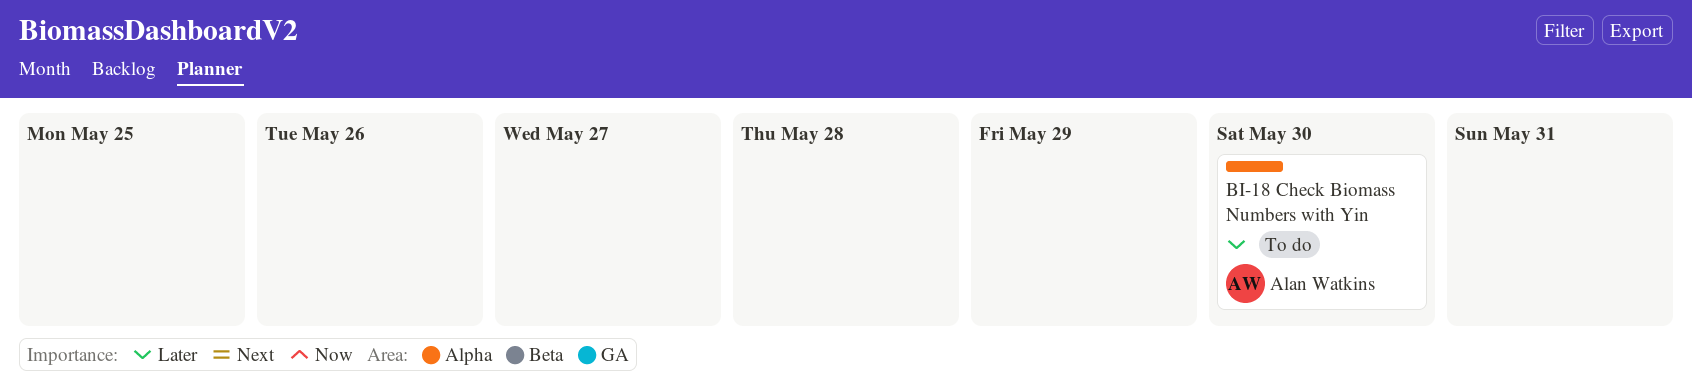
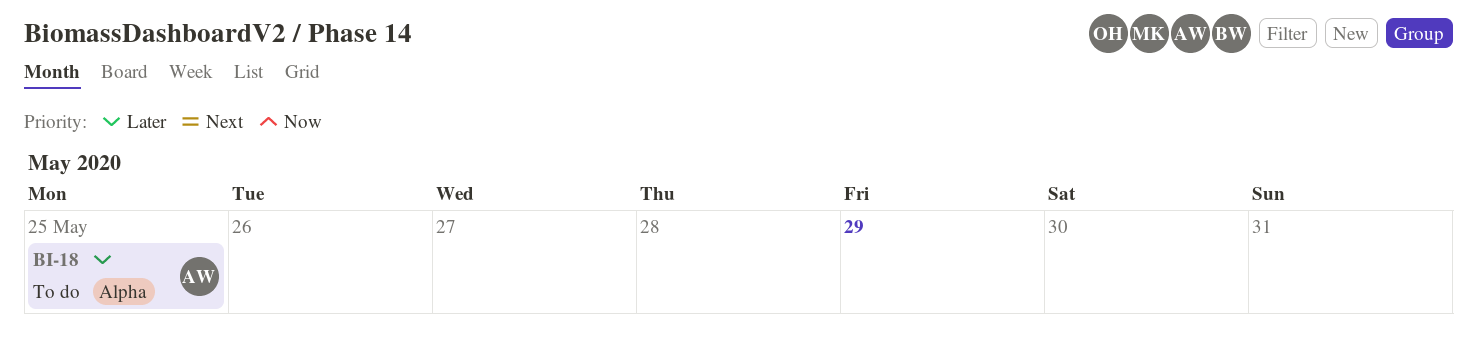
BI-18, due: May 30 -> May 25

